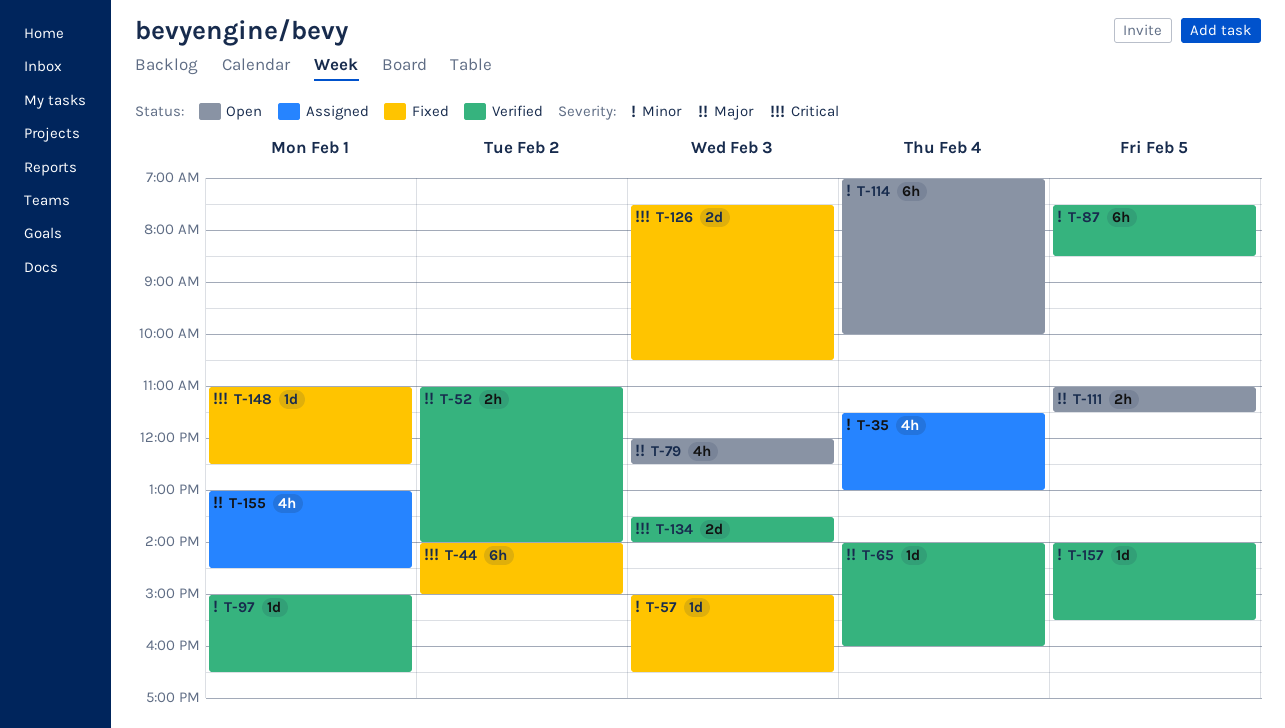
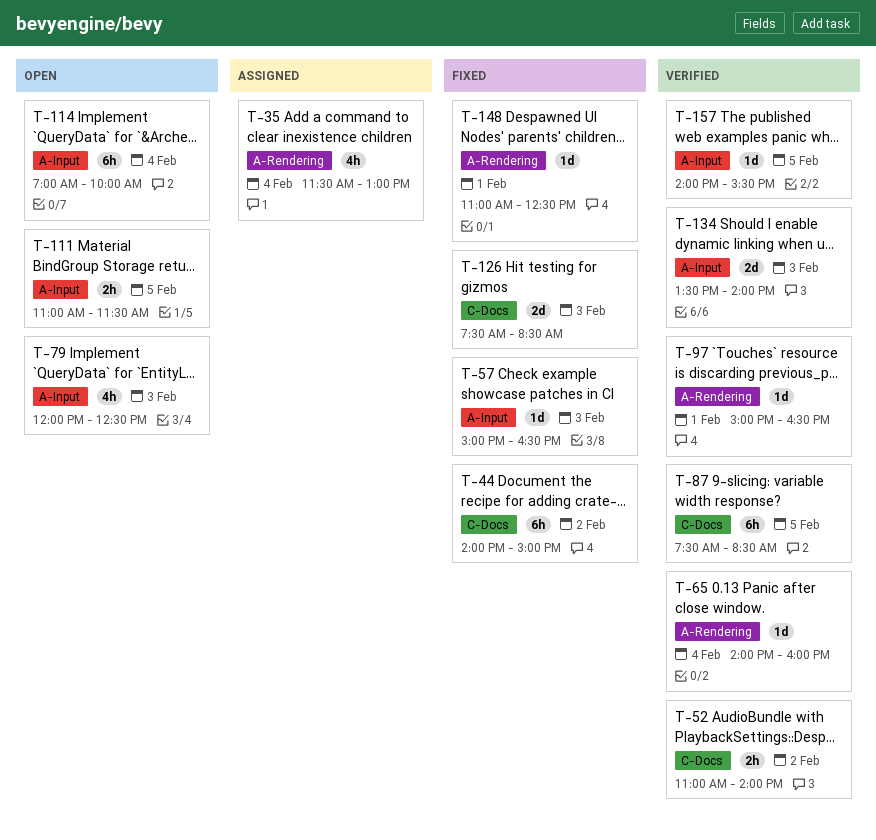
T-126, ends: 10:30 -> 08:30
T-155: present -> none

